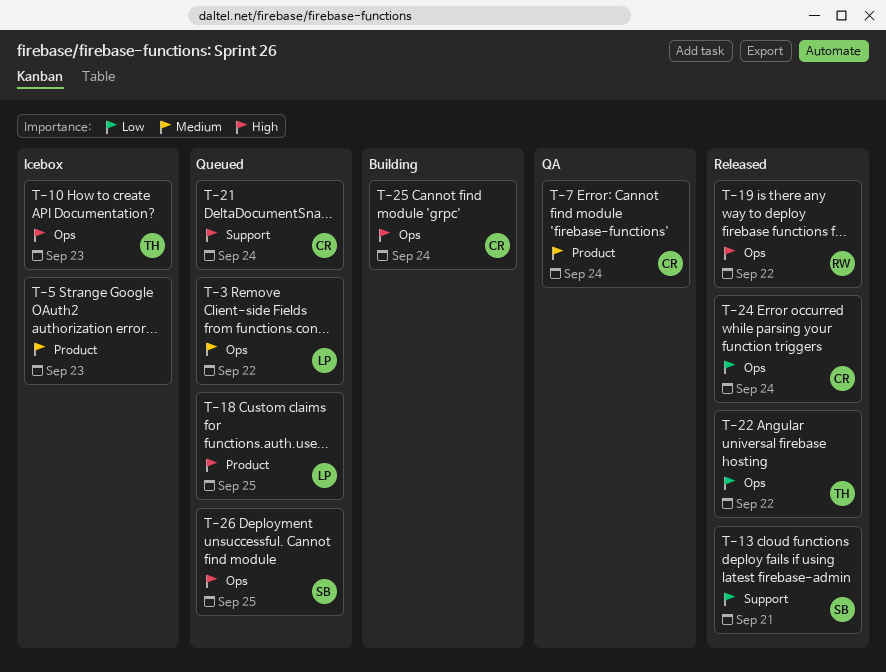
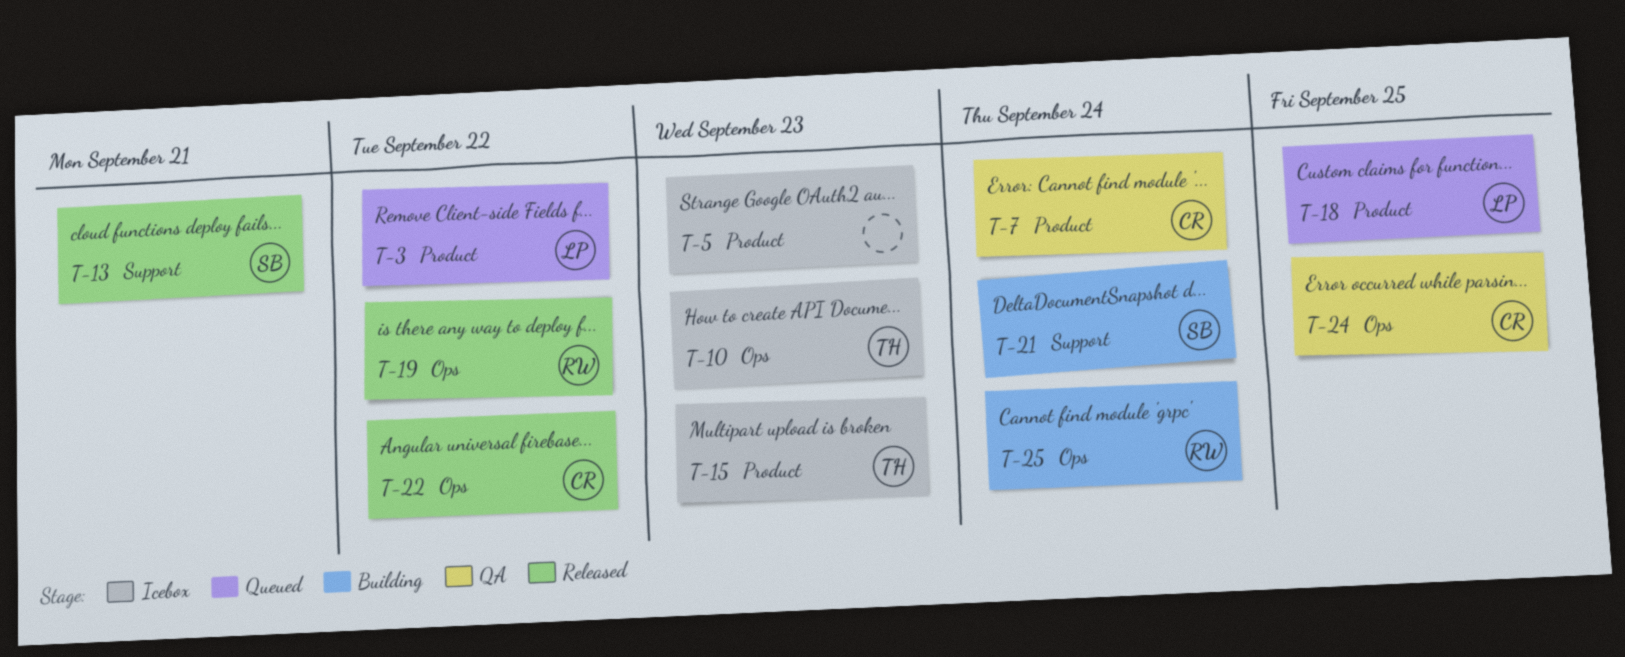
T-3, label: Ops -> Product
T-15: none -> present
T-21, status: Queued -> Building
T-21, owner: CR -> SB
T-22, owner: TH -> CR
T-24, status: Released -> QA
T-24, due: Sep 24 -> Sep 25
T-25, owner: CR -> RW
T-26: present -> none

